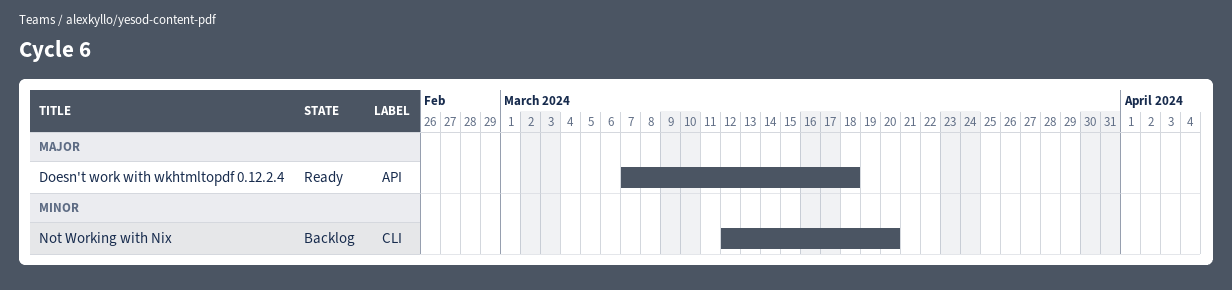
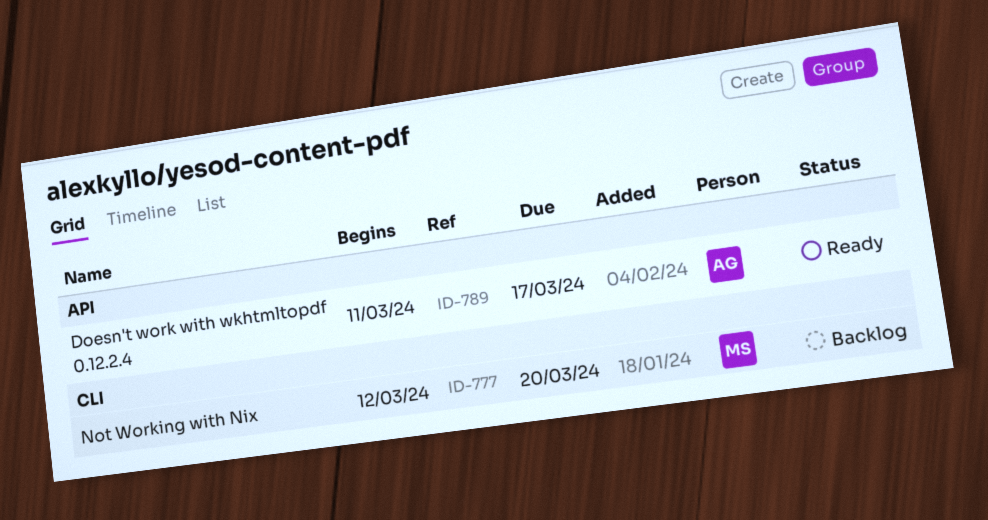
Doesn't work with wkhtmltopdf 0.12.2.4, start: Mar 7 -> Mar 11
Doesn't work with wkhtmltopdf 0.12.2.4, due: Mar 18 -> Mar 17

